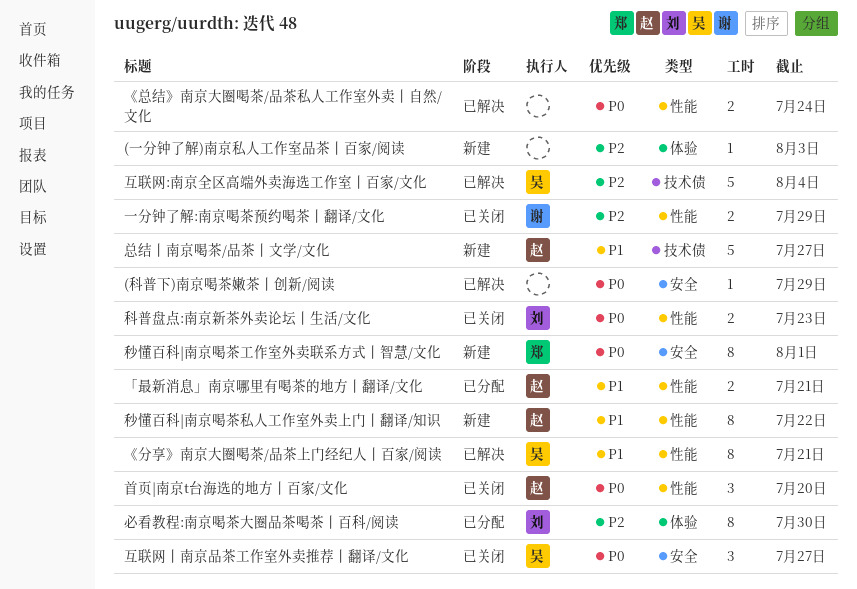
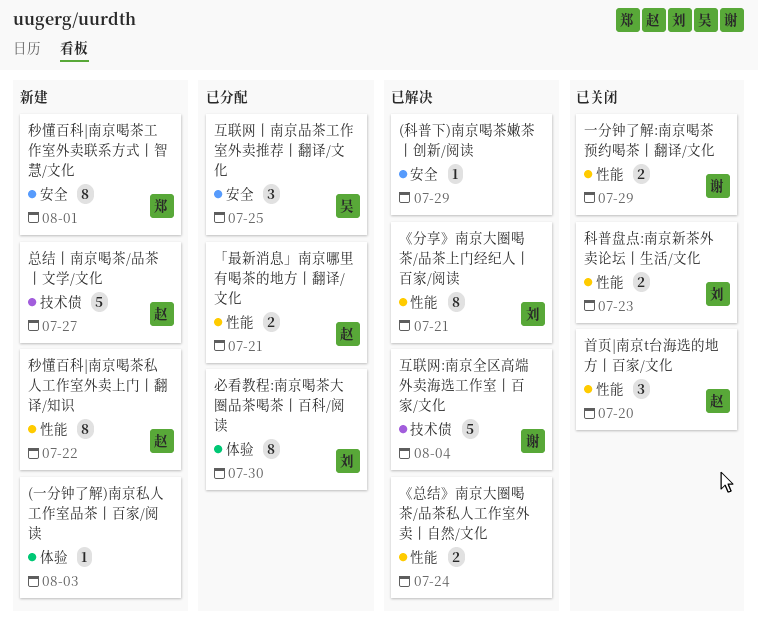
《分享》南京大圈喝茶/品茶上门经纪人丨百家/阅读, owner: 吴 -> 刘
互联网:南京全区高端外卖海选工作室丨百家/文化, owner: 吴 -> 谢
互联网丨南京品茶工作室外卖推荐丨翻译/文化, status: 已关闭 -> 已分配
互联网丨南京品茶工作室外卖推荐丨翻译/文化, due: Jul 27 -> Jul 25

